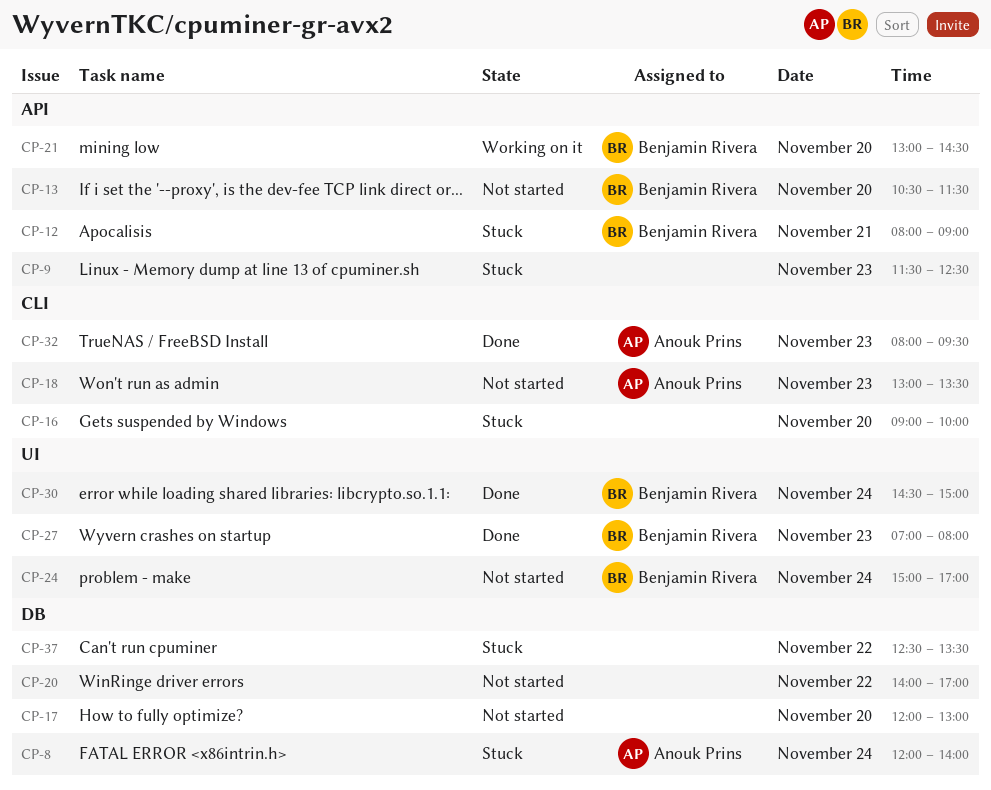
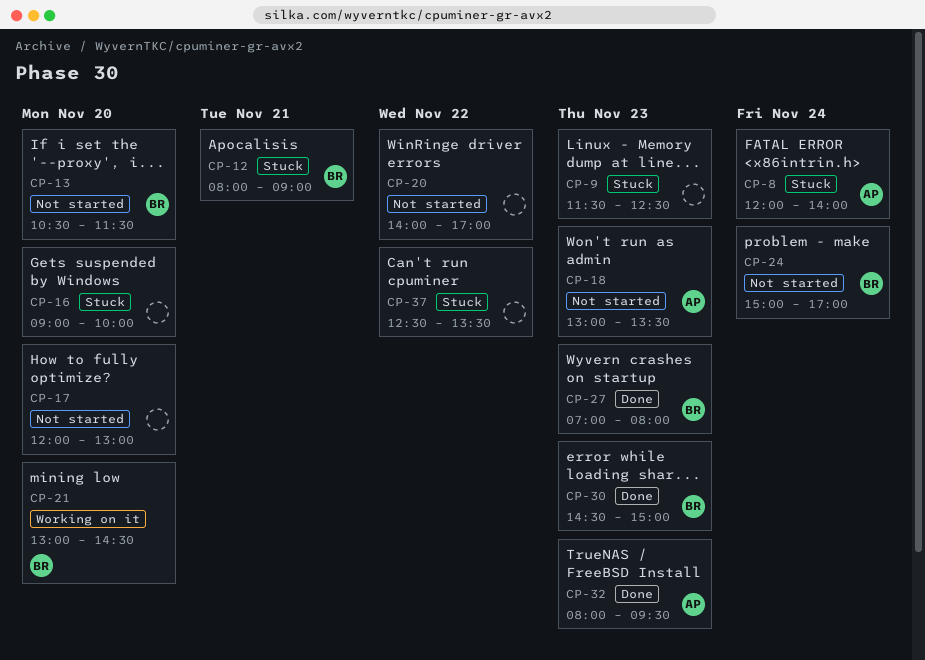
CP-30, day: Nov 24 -> Nov 23

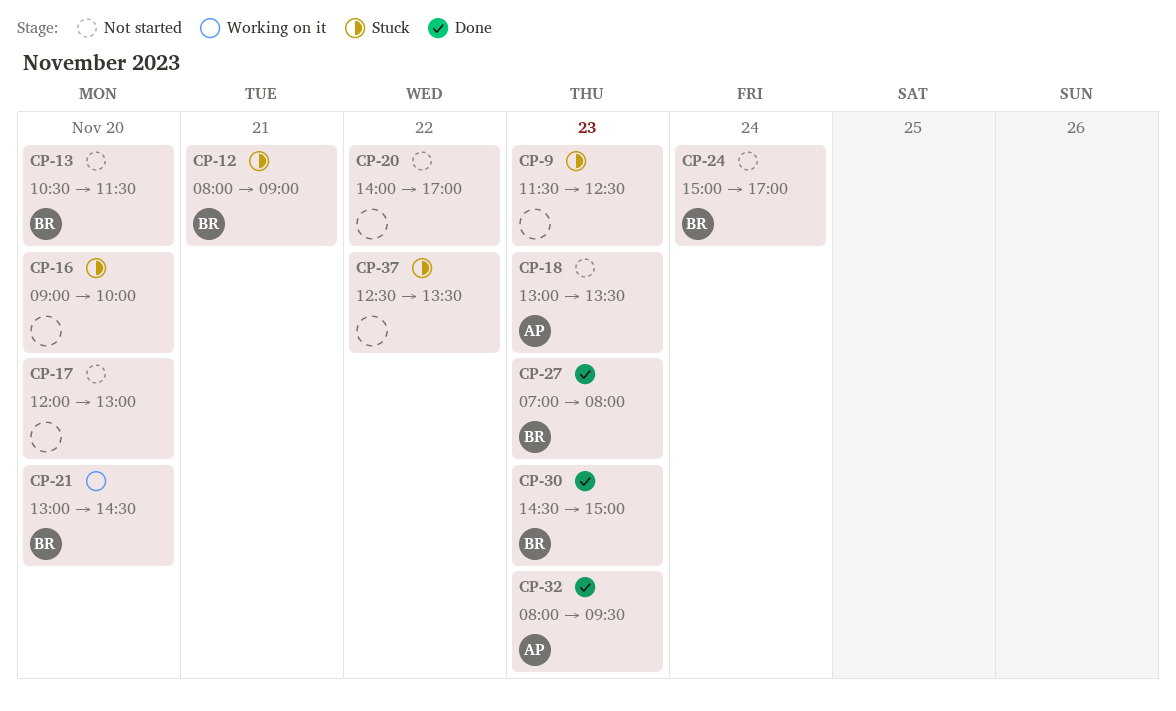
CP-8: present -> none

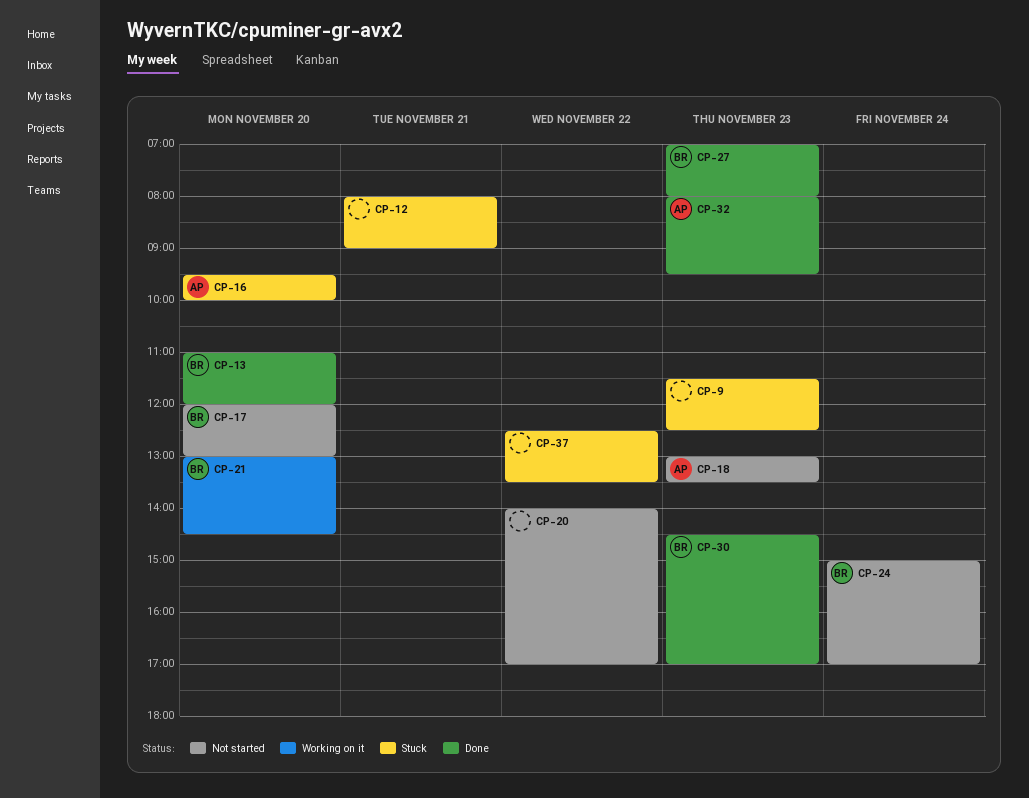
CP-12, owner: BR -> none
CP-13, status: Not started -> Done
CP-13, begins: 10:30 -> 11:00
CP-13, ends: 11:30 -> 12:00
CP-16, owner: none -> AP
CP-16, begins: 09:00 -> 09:30
CP-17, owner: none -> BR
CP-30, ends: 15:00 -> 17:00

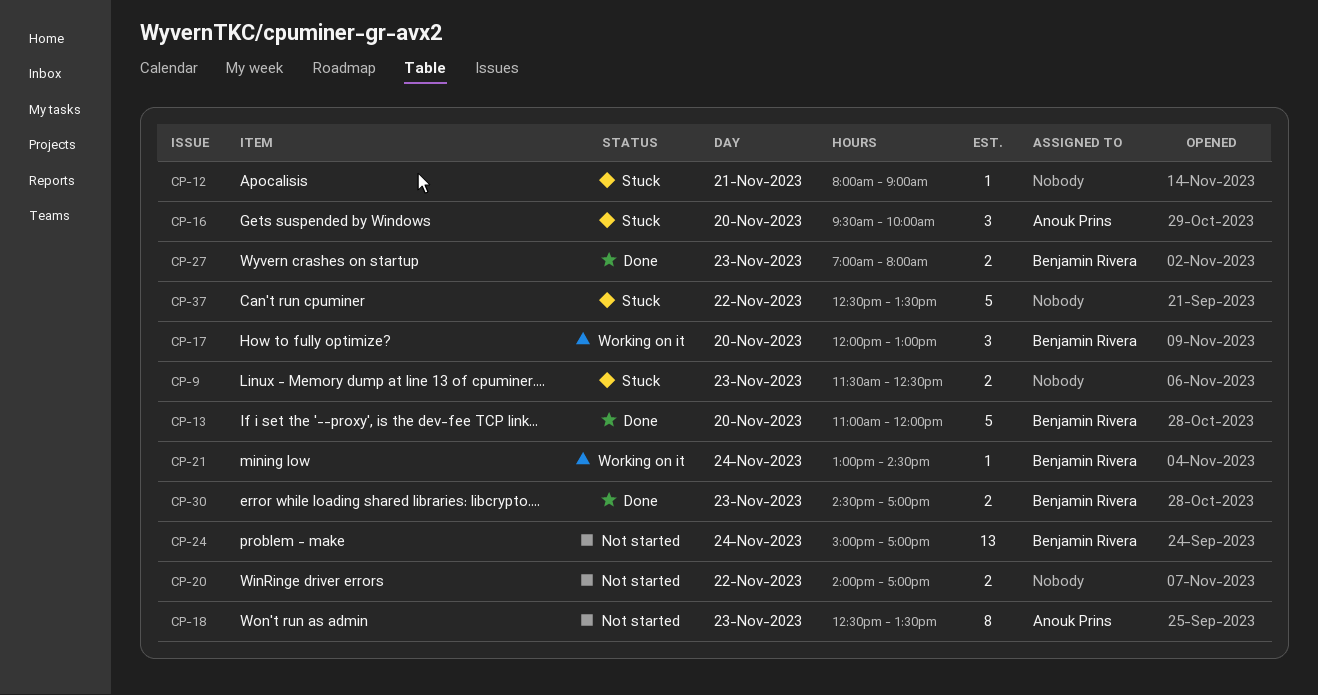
CP-17, status: Not started -> Working on it
CP-18, begins: 13:00 -> 12:30
CP-21, day: Nov 20 -> Nov 24
CP-32: present -> none

